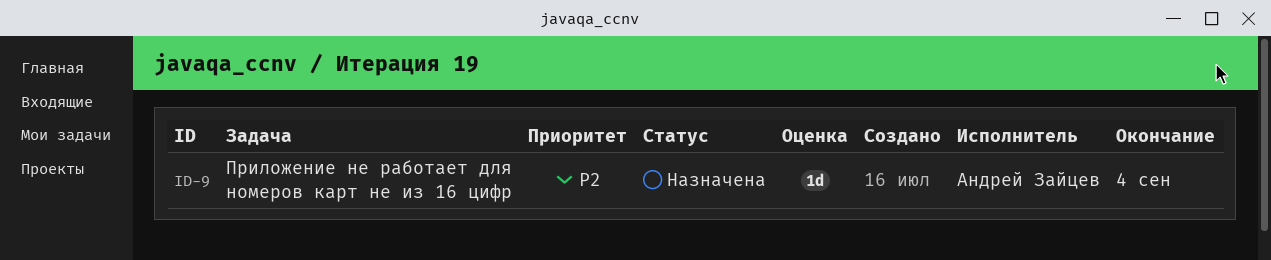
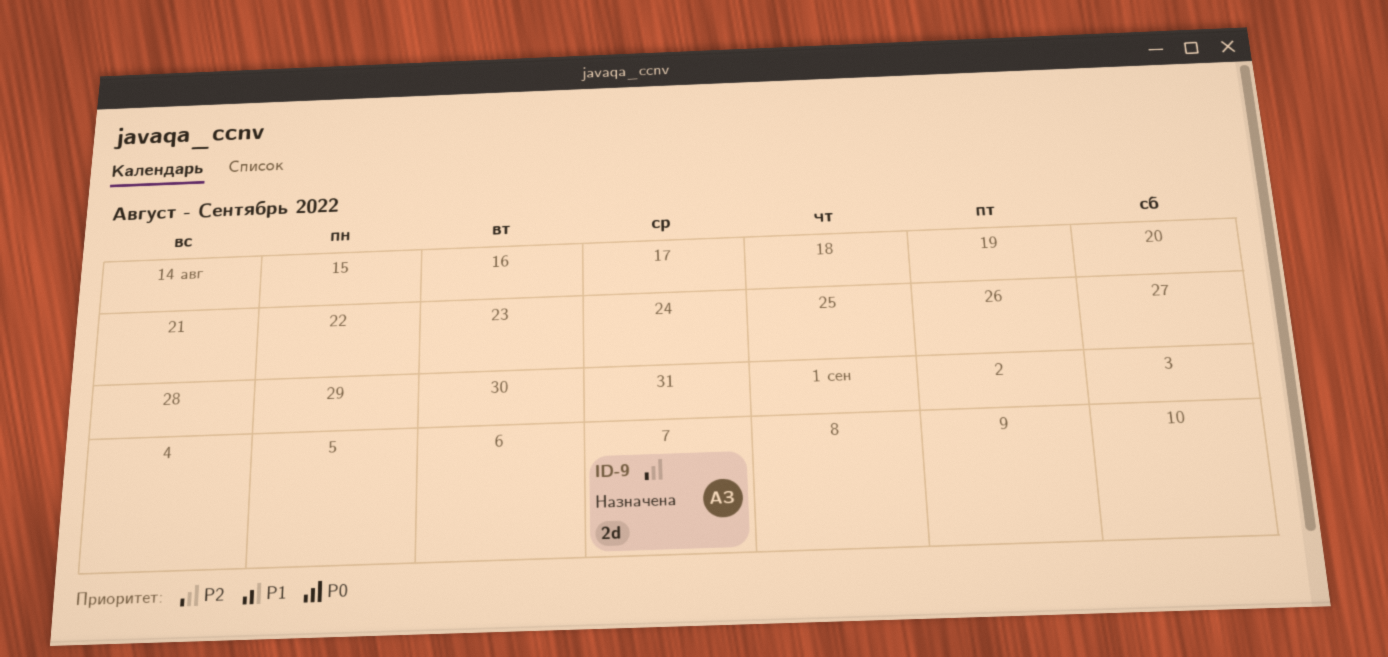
ID-9, estimate: 1d -> 2d
ID-9, due: Sep 4 -> Sep 7

